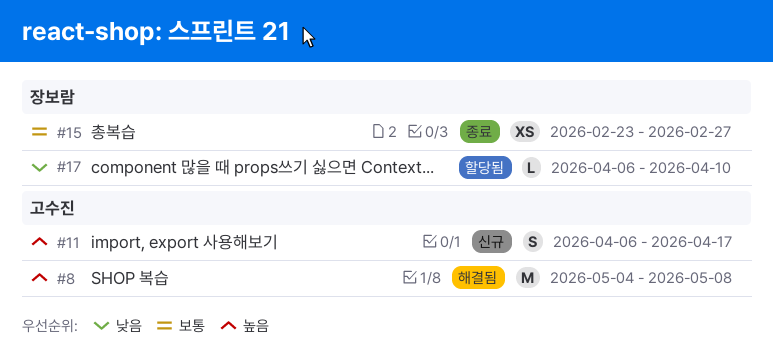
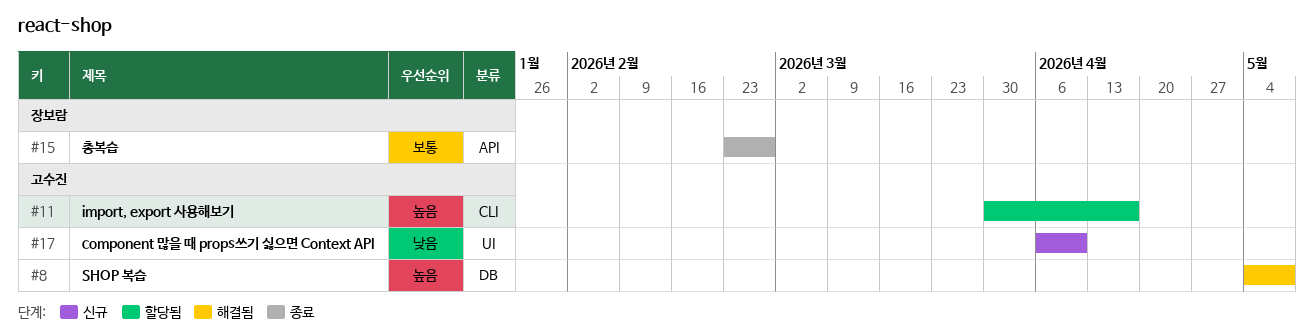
#11, status: 신규 -> 할당됨
#11, start: Apr 6 -> Mar 30
#17, status: 할당됨 -> 신규
#17, owner: 장보람 -> 고수진

